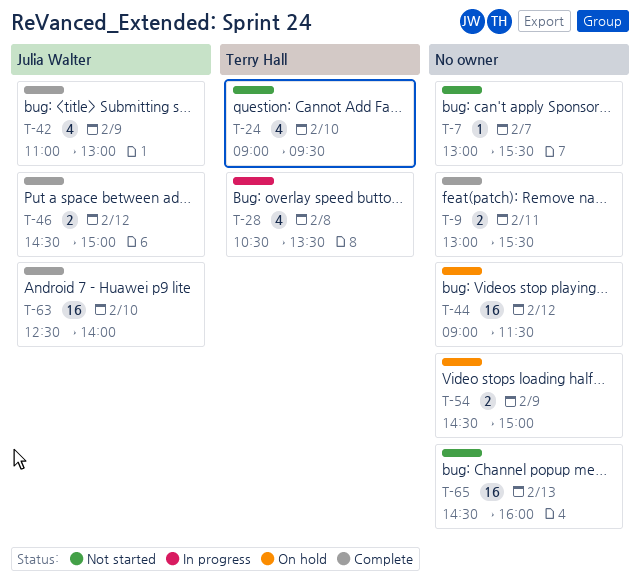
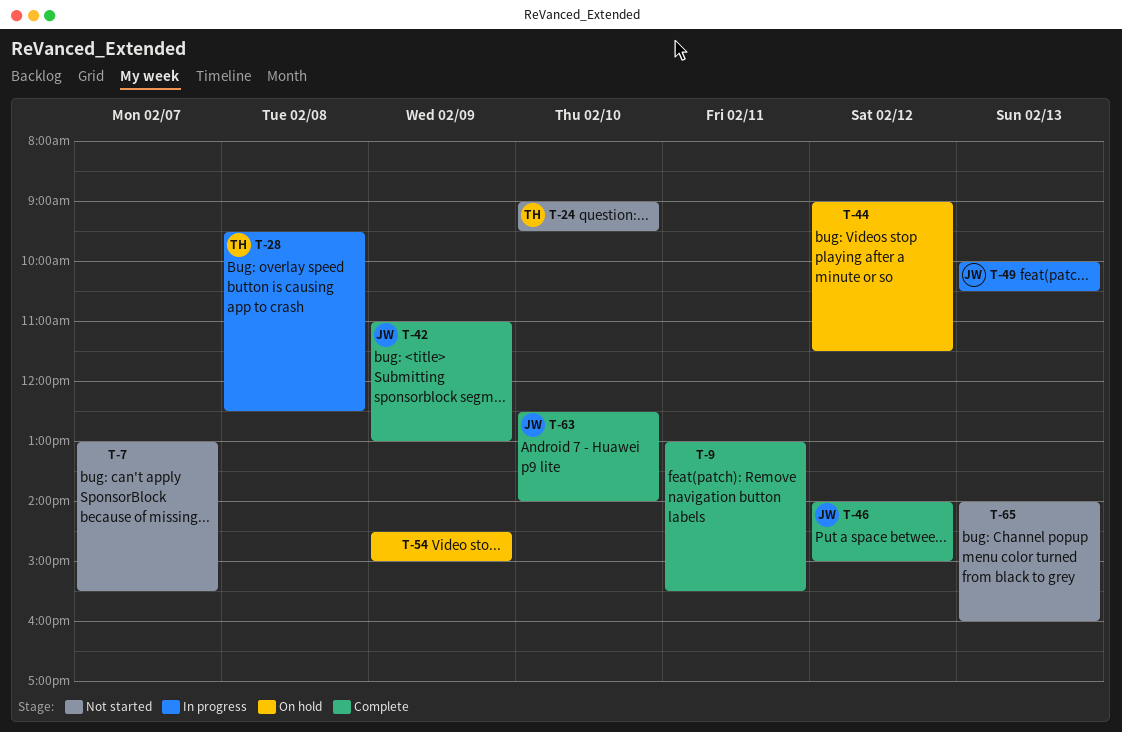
T-28, begins: 10:30 -> 09:30
T-28, ends: 13:30 -> 12:30
T-46, begins: 14:30 -> 14:00
T-49: none -> present
T-65, begins: 14:30 -> 14:00

